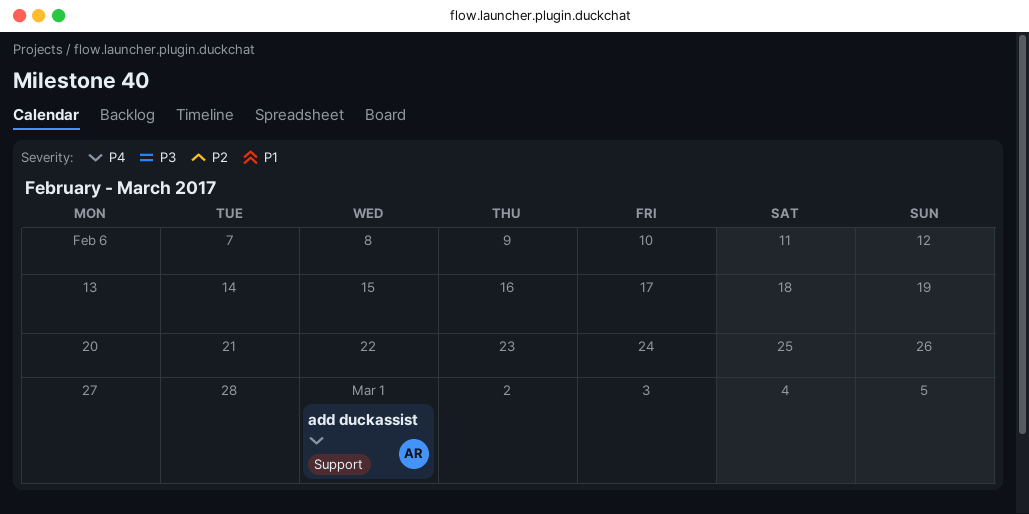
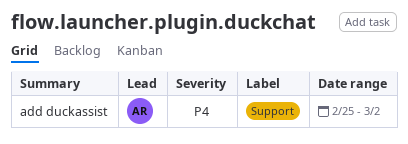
add duckassist, due: Mar 1 -> Mar 2

